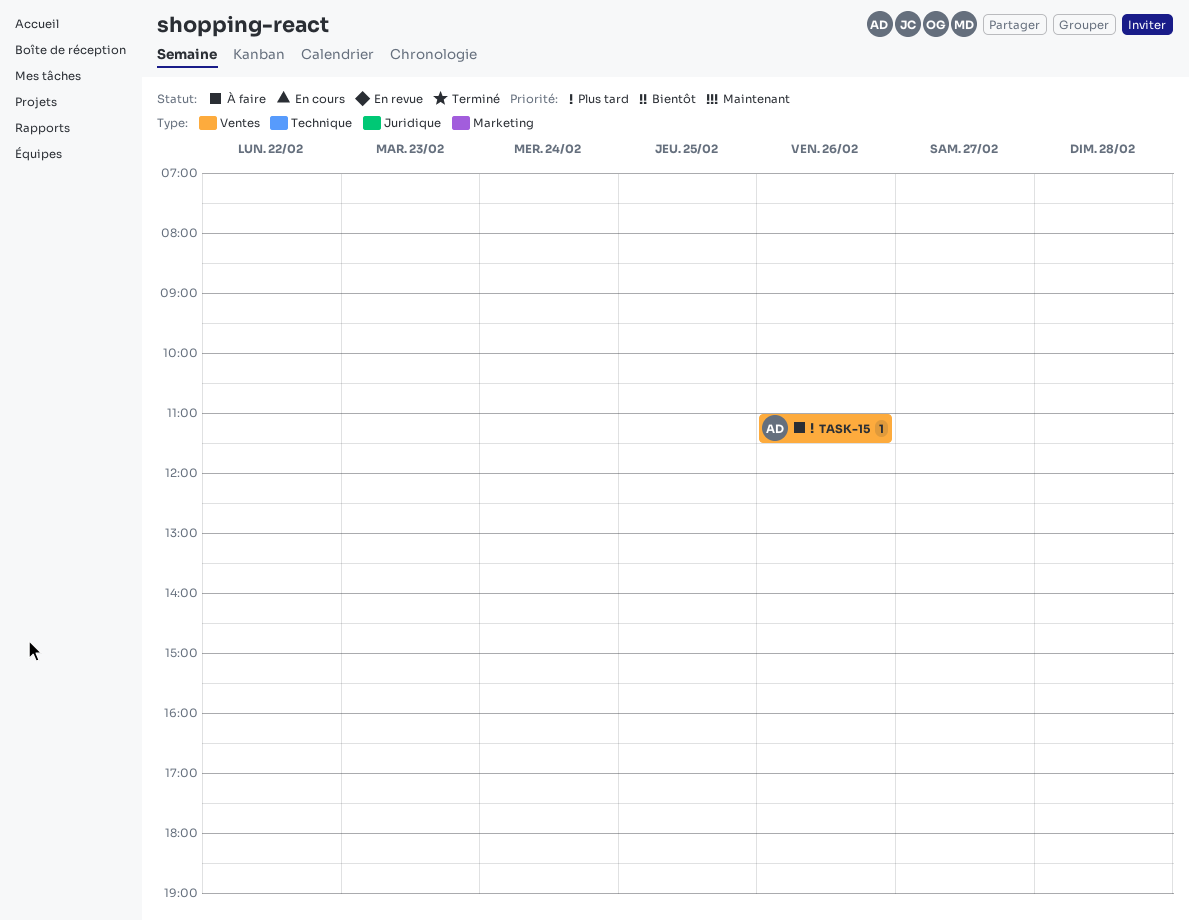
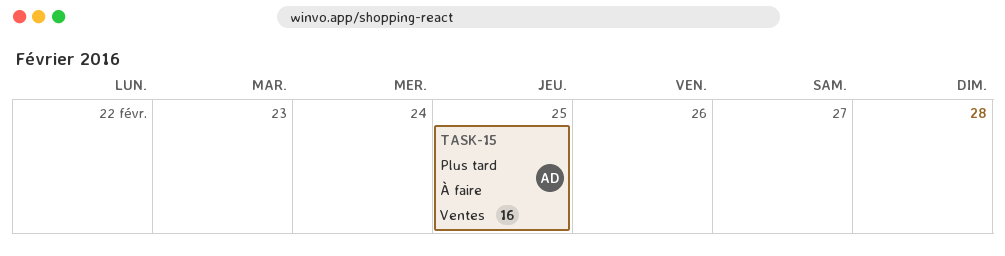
TASK-15, estimate: 1 -> 16
TASK-15, day: Feb 26 -> Feb 25

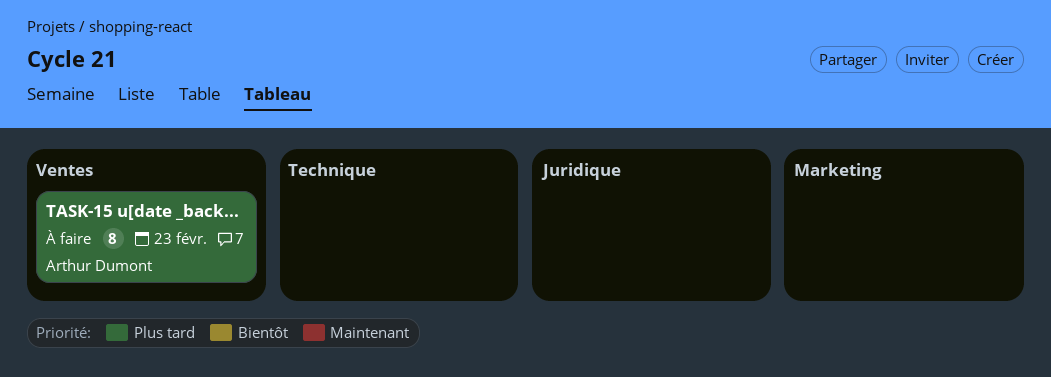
TASK-15, estimate: 16 -> 8
TASK-15, day: Feb 25 -> Feb 23

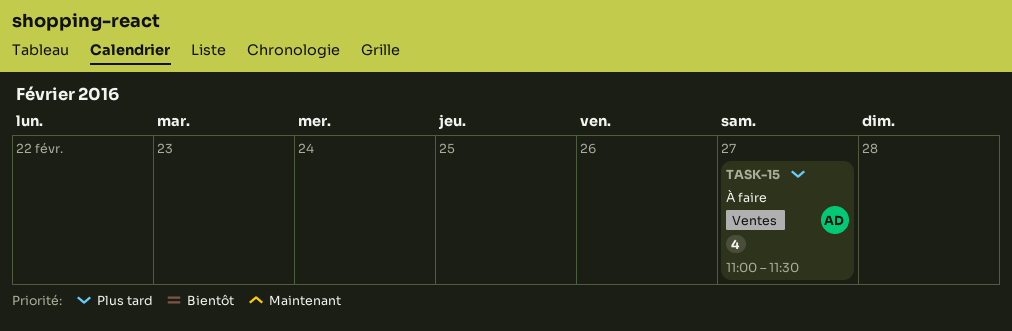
TASK-15, estimate: 8 -> 4
TASK-15, day: Feb 23 -> Feb 27

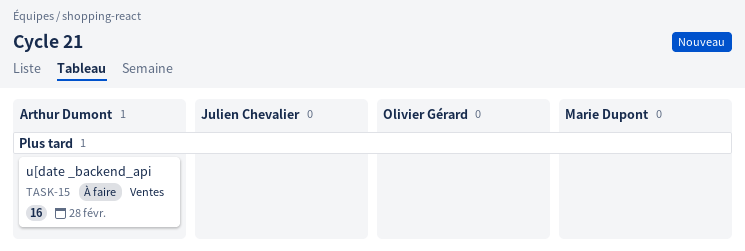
TASK-15, estimate: 4 -> 16
TASK-15, day: Feb 27 -> Feb 28

